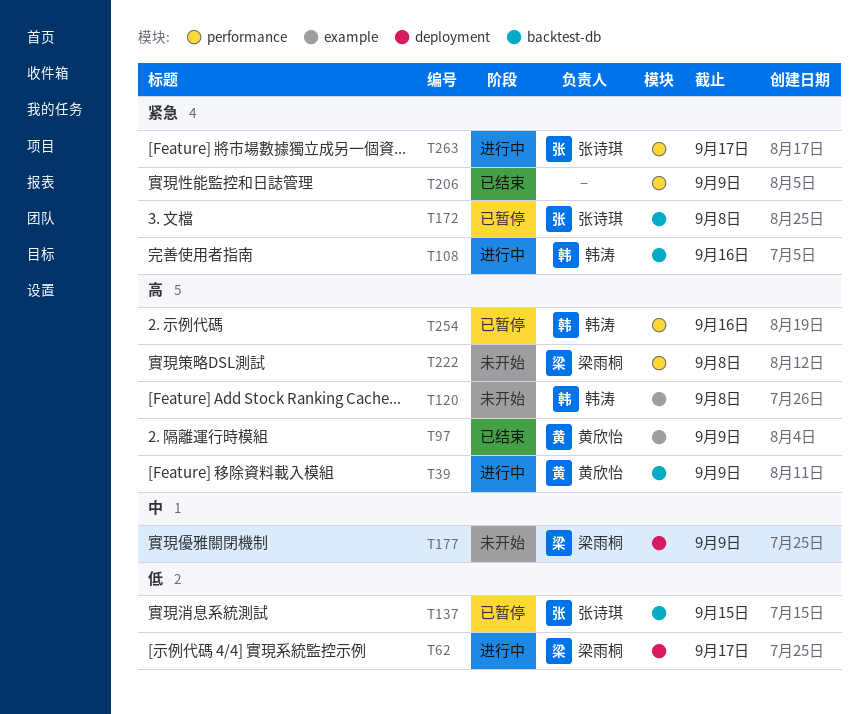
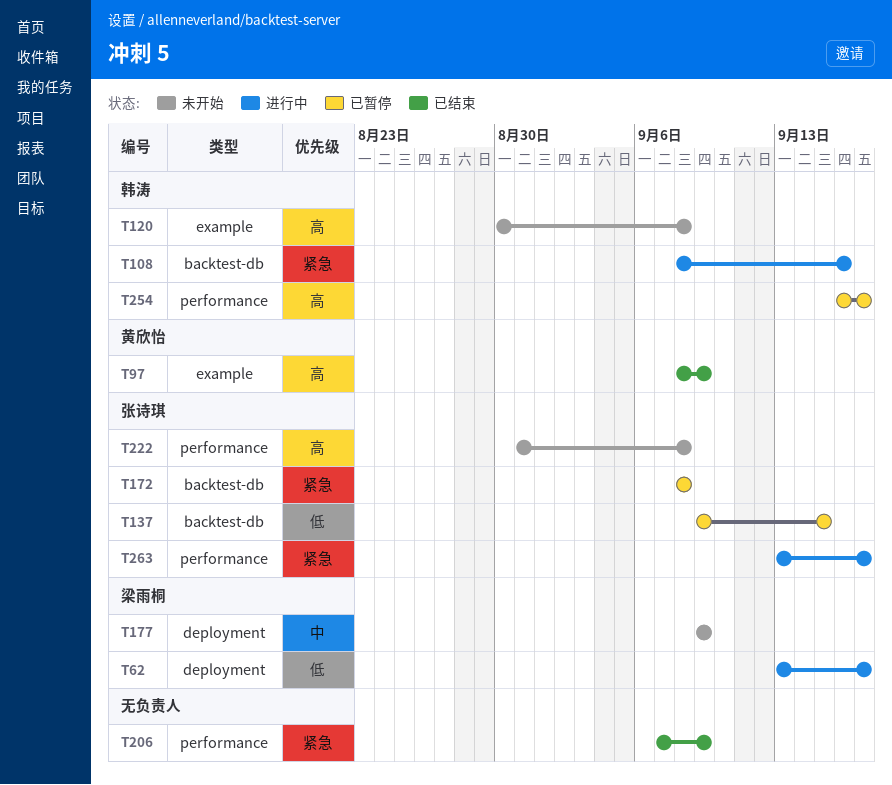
T39: present -> none
T222, owner: 梁雨桐 -> 张诗琪
T254, due: Sep 16 -> Sep 17

